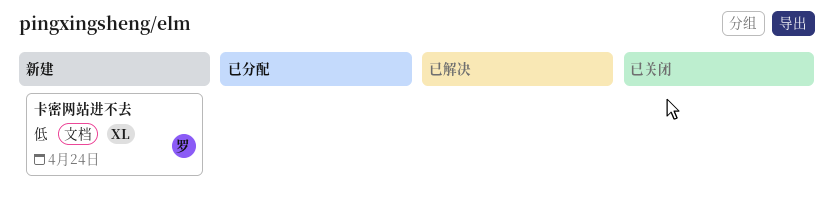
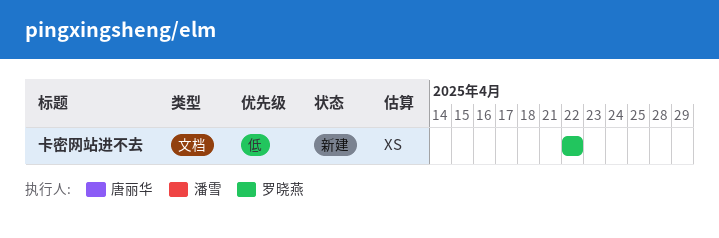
卡密网站进不去, estimate: XL -> XS
卡密网站进不去, due: Apr 24 -> Apr 22

